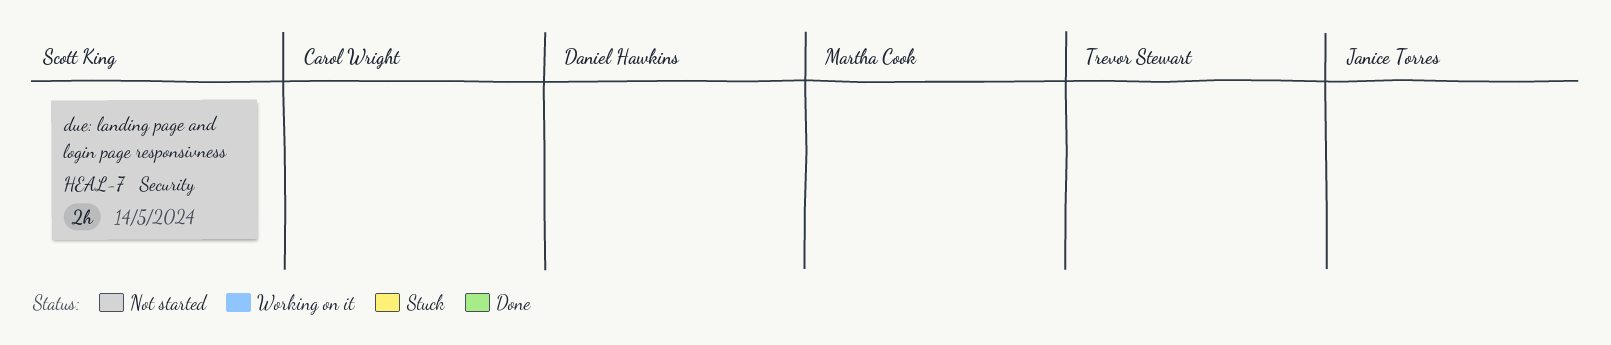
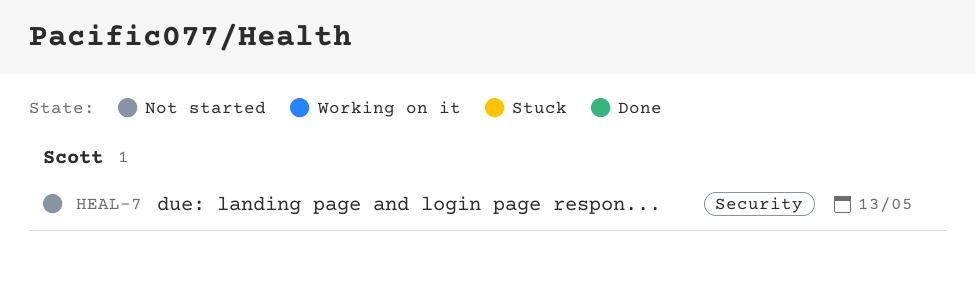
HEAL-7, due: May 14 -> May 13

